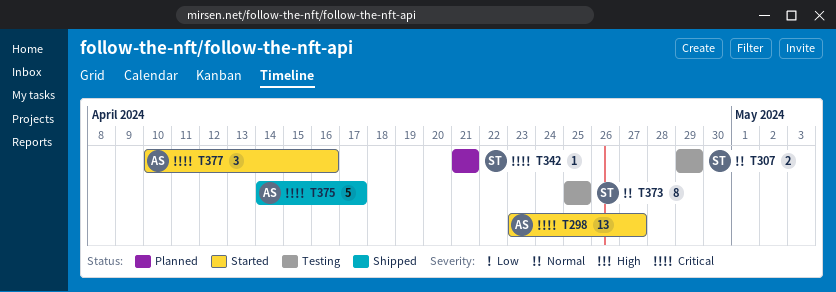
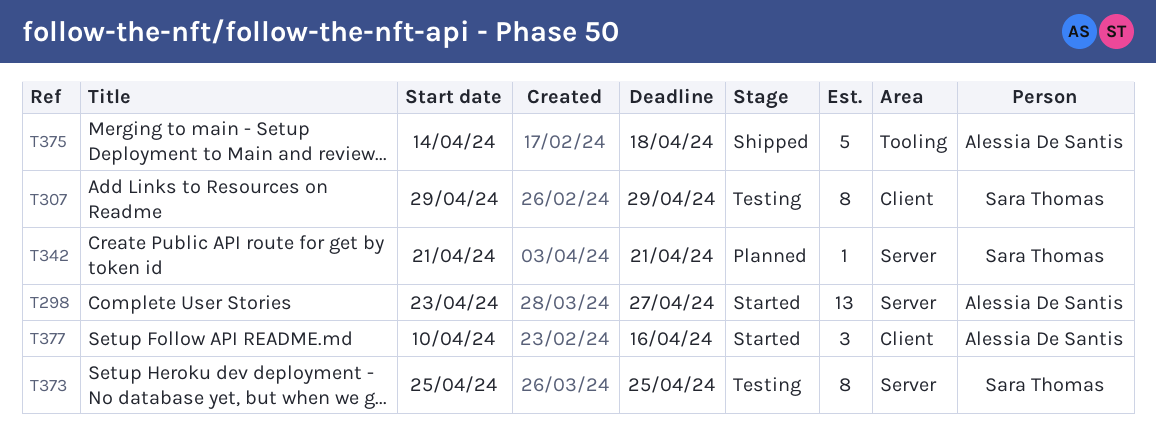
T307, estimate: 2 -> 8
T375, due: Apr 17 -> Apr 18

